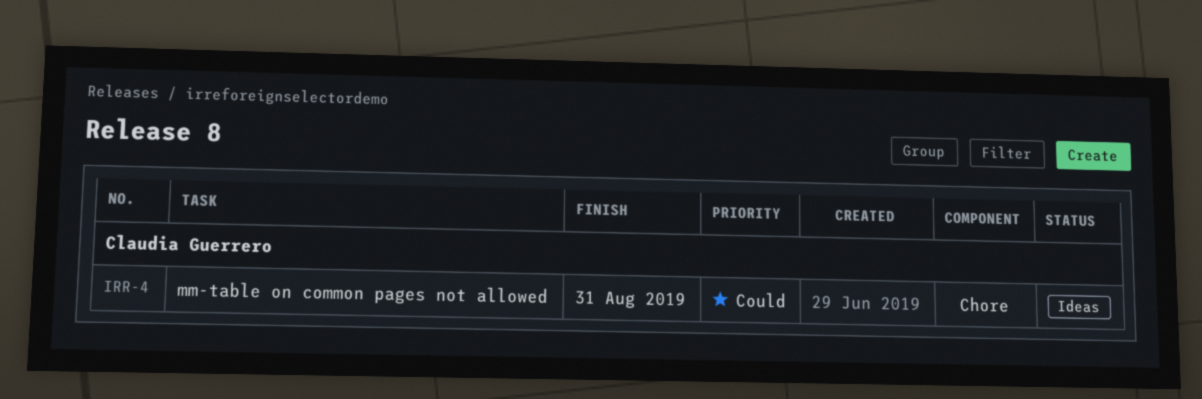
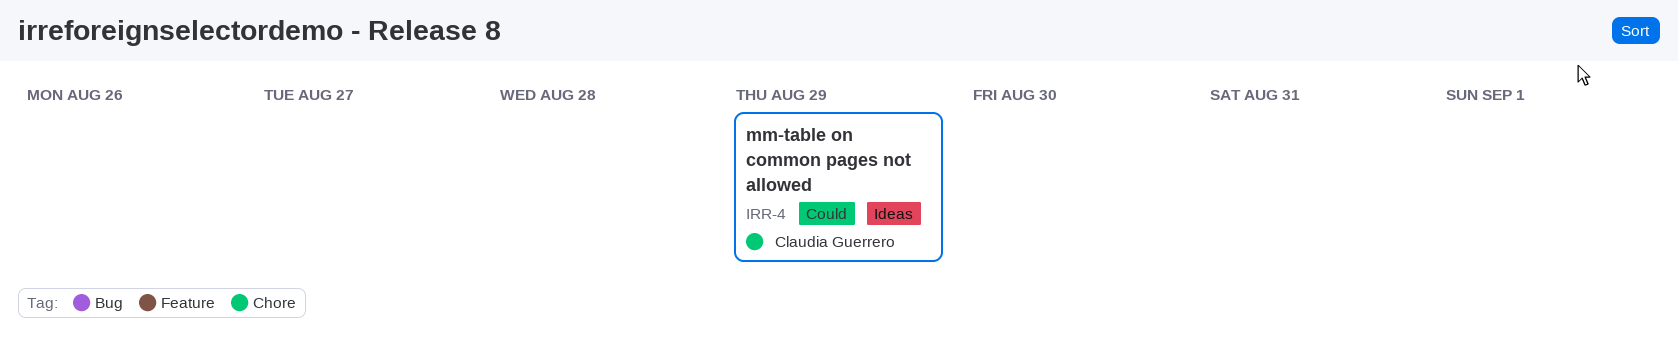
IRR-4, due: Aug 31 -> Aug 29

